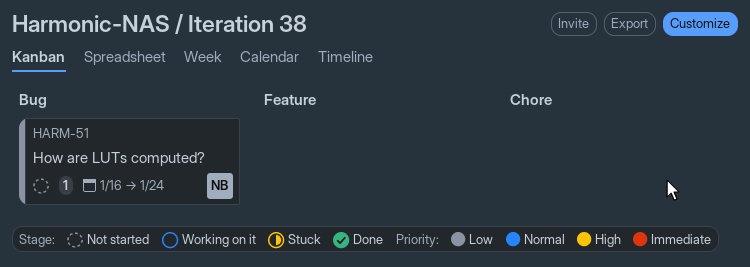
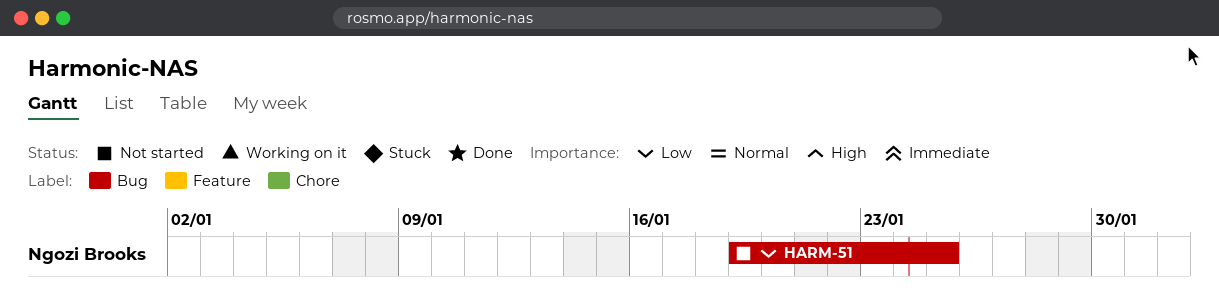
HARM-51, start: Jan 16 -> Jan 19
HARM-51, due: Jan 24 -> Jan 25

